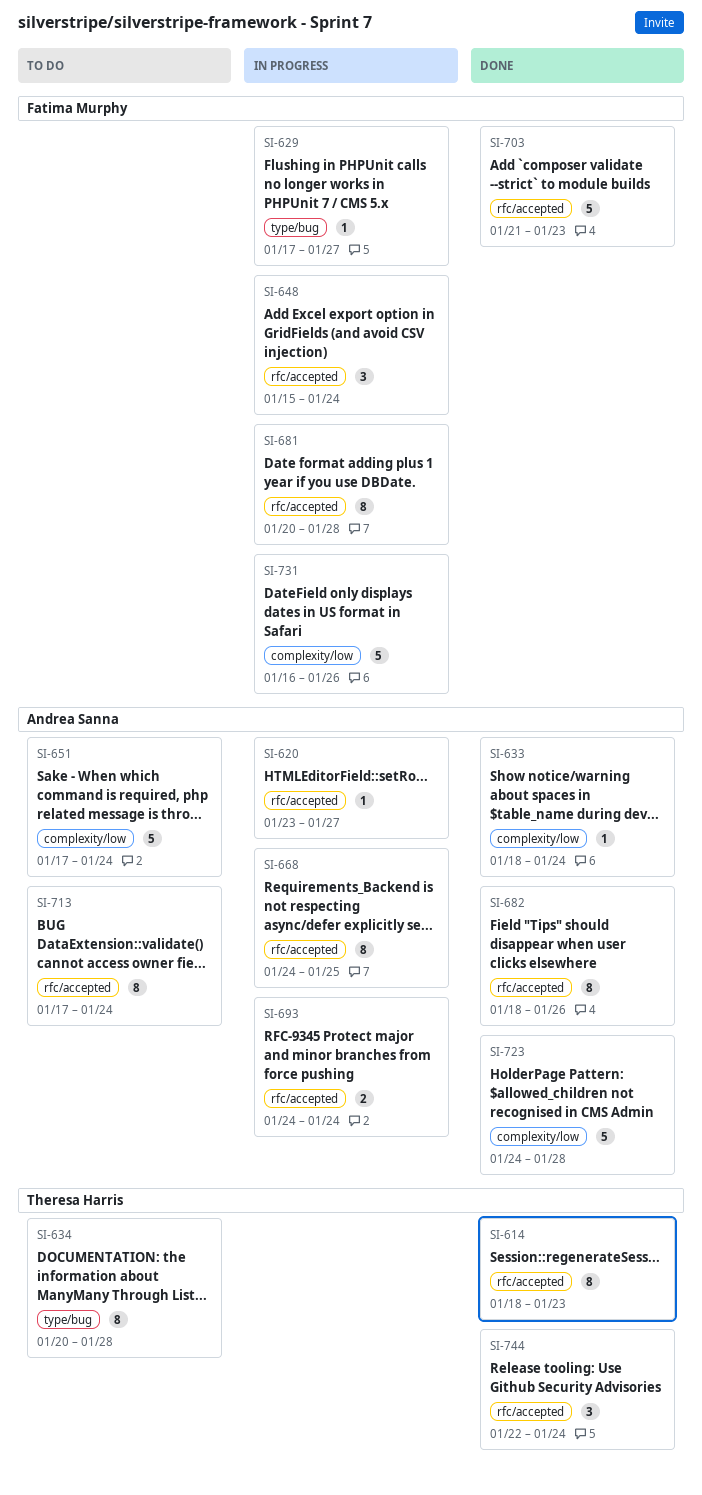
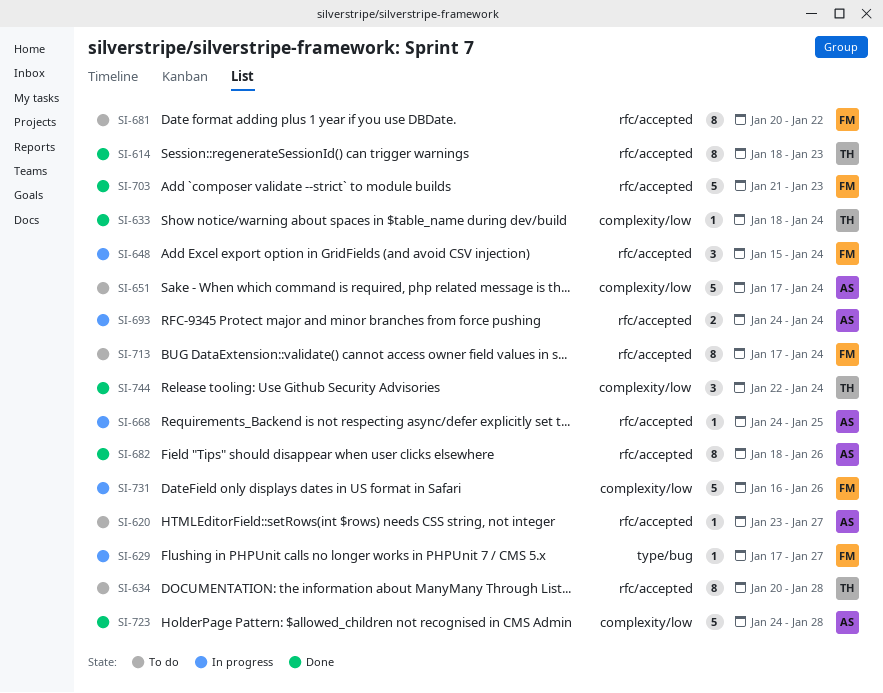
SI-620, status: In progress -> To do
SI-633, owner: Andrea Sanna -> Theresa Harris
SI-634, label: type/bug -> rfc/accepted
SI-668, estimate: 8 -> 1
SI-681, status: In progress -> To do
SI-681, due: Jan 28 -> Jan 22
SI-713, owner: Andrea Sanna -> Fatima Murphy
SI-744, label: rfc/accepted -> complexity/low

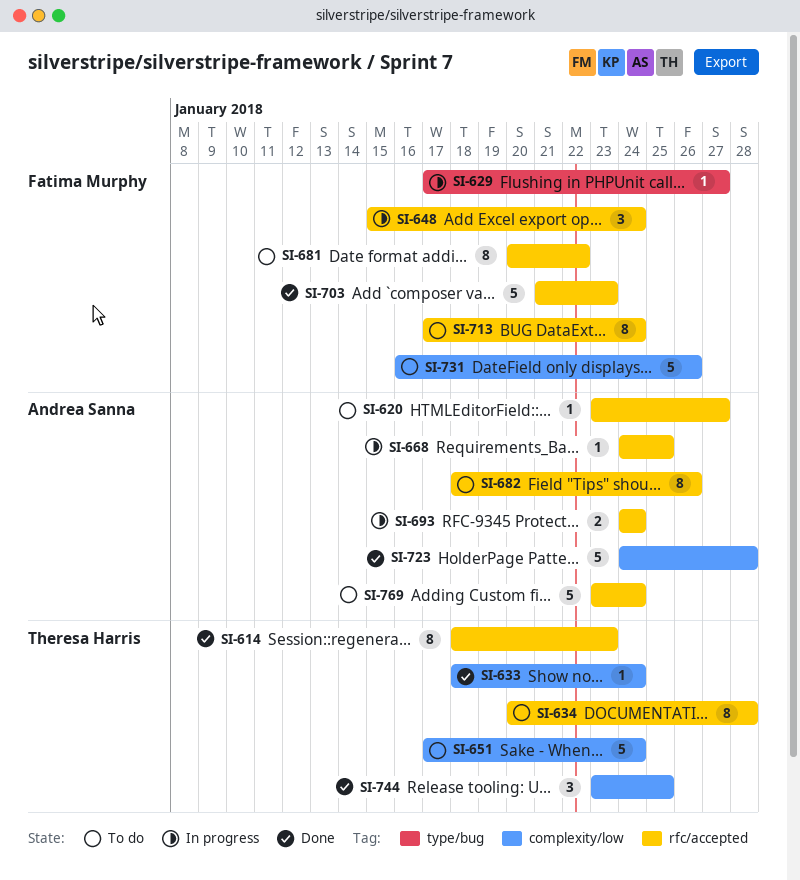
SI-651, owner: Andrea Sanna -> Theresa Harris
SI-682, status: Done -> To do
SI-731, status: In progress -> To do
SI-744, start: Jan 22 -> Jan 23
SI-744, due: Jan 24 -> Jan 25
SI-769: none -> present

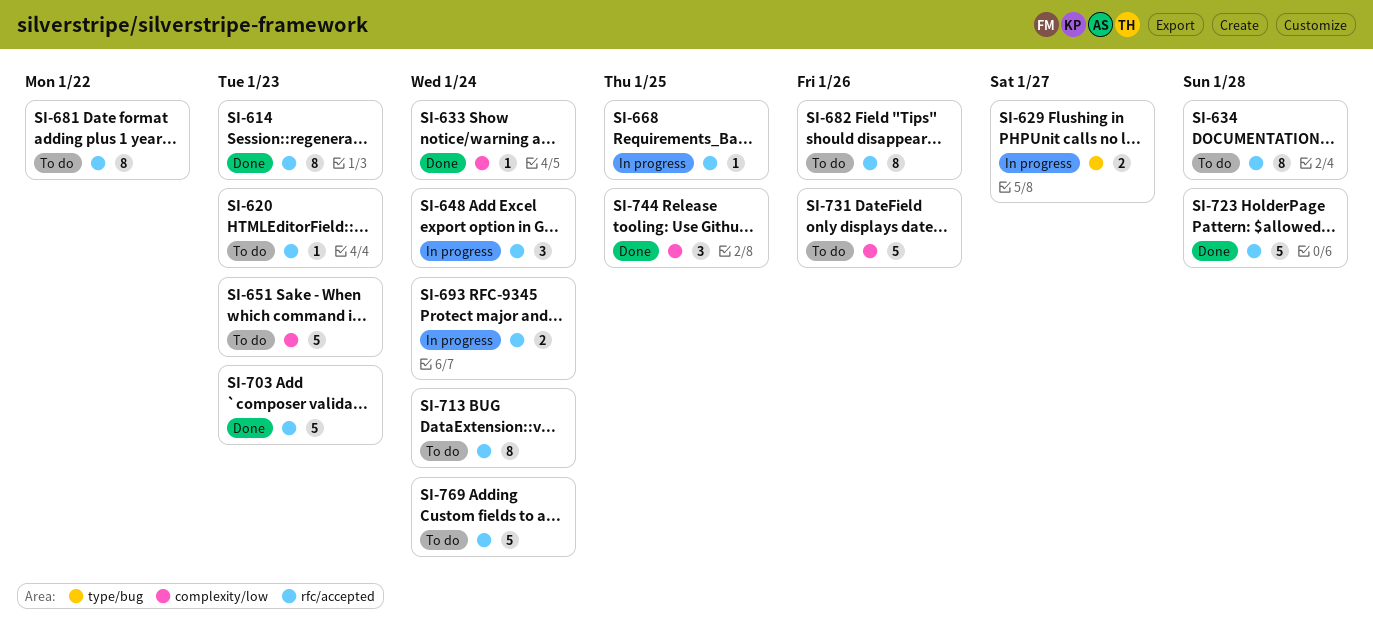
SI-620, due: Jan 27 -> Jan 23
SI-629, estimate: 1 -> 2
SI-651, due: Jan 24 -> Jan 23
SI-723, label: complexity/low -> rfc/accepted

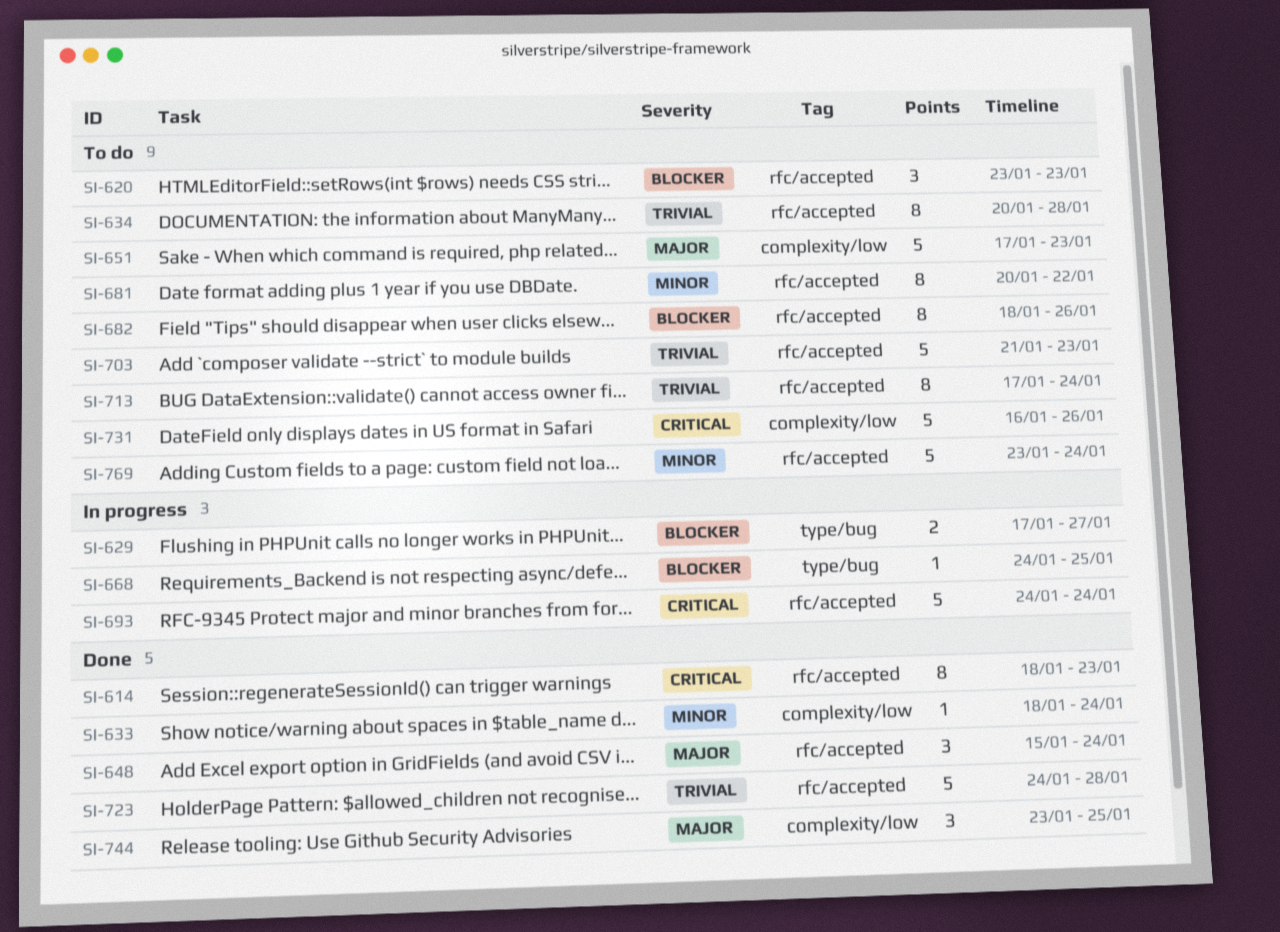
SI-620, estimate: 1 -> 3
SI-648, status: In progress -> Done
SI-668, label: rfc/accepted -> type/bug
SI-693, estimate: 2 -> 5
SI-703, status: Done -> To do

